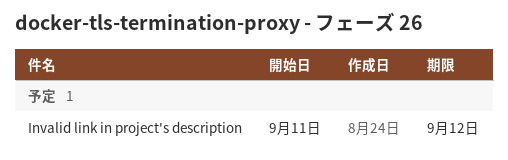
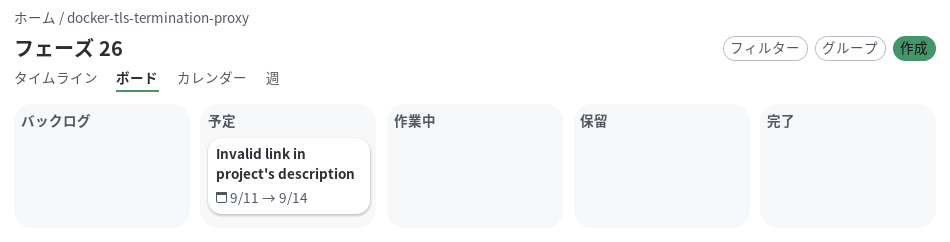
Invalid link in project's description, due: Sep 12 -> Sep 14

